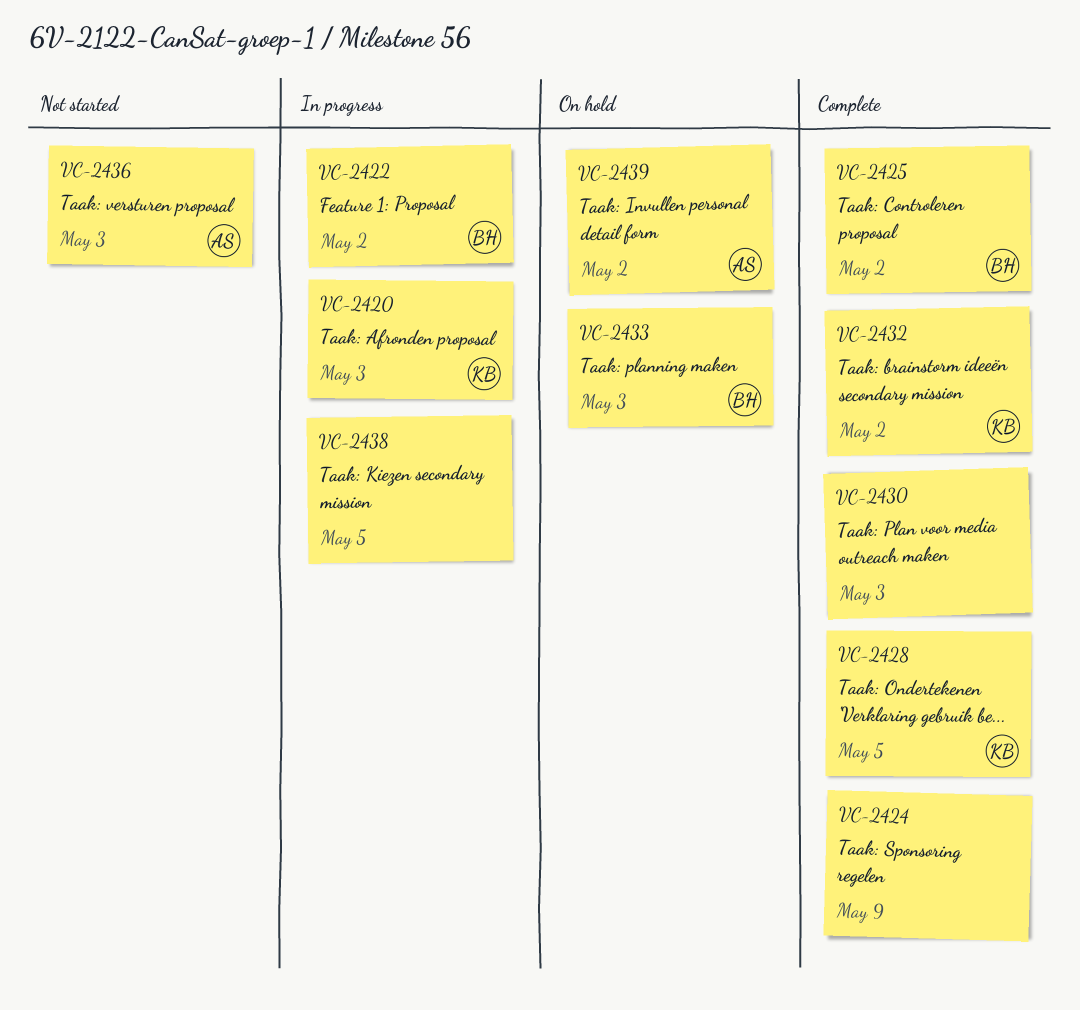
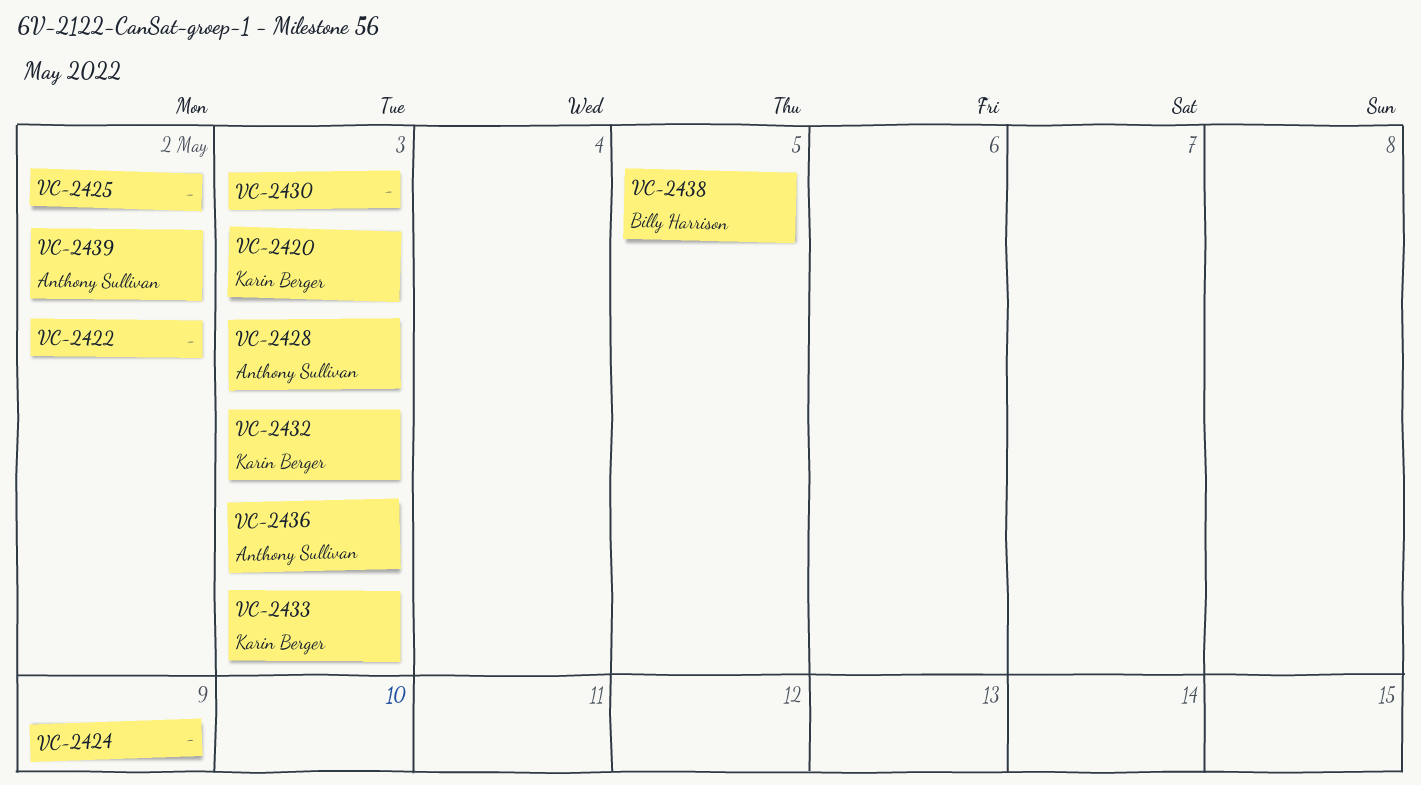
VC-2422, owner: Billy Harrison -> none
VC-2425, owner: Billy Harrison -> none
VC-2428, owner: Karin Berger -> Anthony Sullivan
VC-2428, due: May 5 -> May 3
VC-2432, due: May 2 -> May 3
VC-2433, owner: Billy Harrison -> Karin Berger
VC-2438, owner: none -> Billy Harrison

